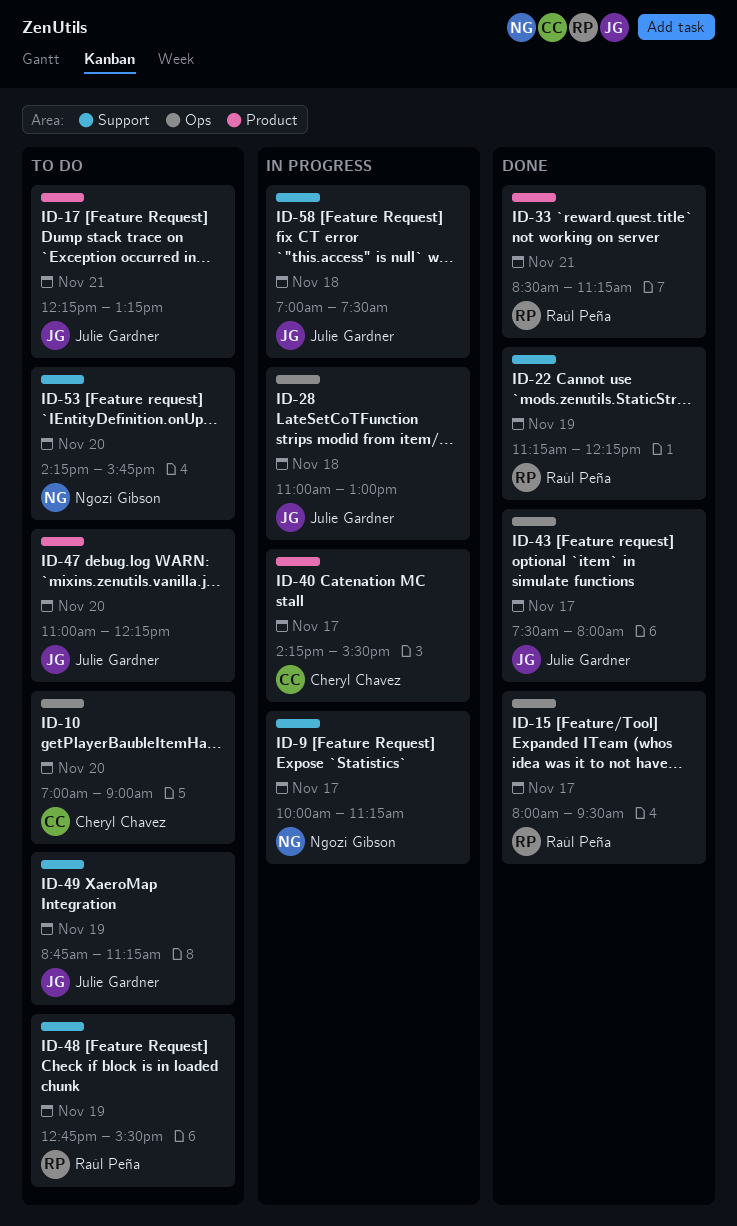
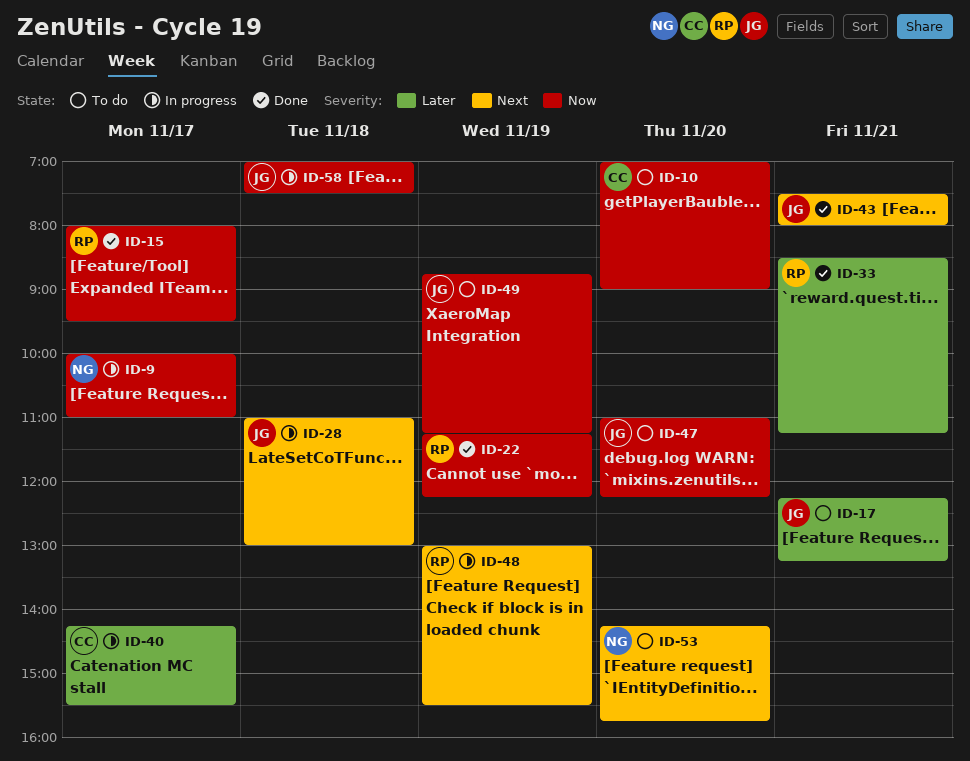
ID-9, ends: 11:15 -> 11:00
ID-43, day: Nov 17 -> Nov 21
ID-48, status: To do -> In progress
ID-48, begins: 12:45 -> 13:00

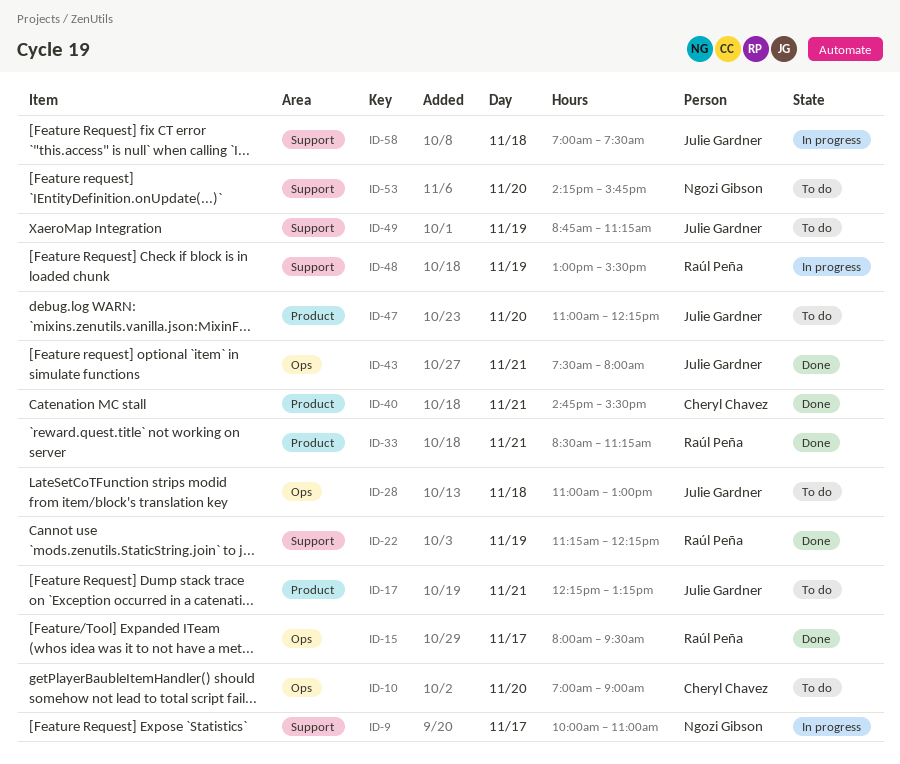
ID-28, status: In progress -> To do
ID-40, status: In progress -> Done
ID-40, day: Nov 17 -> Nov 21
ID-40, begins: 14:15 -> 14:45

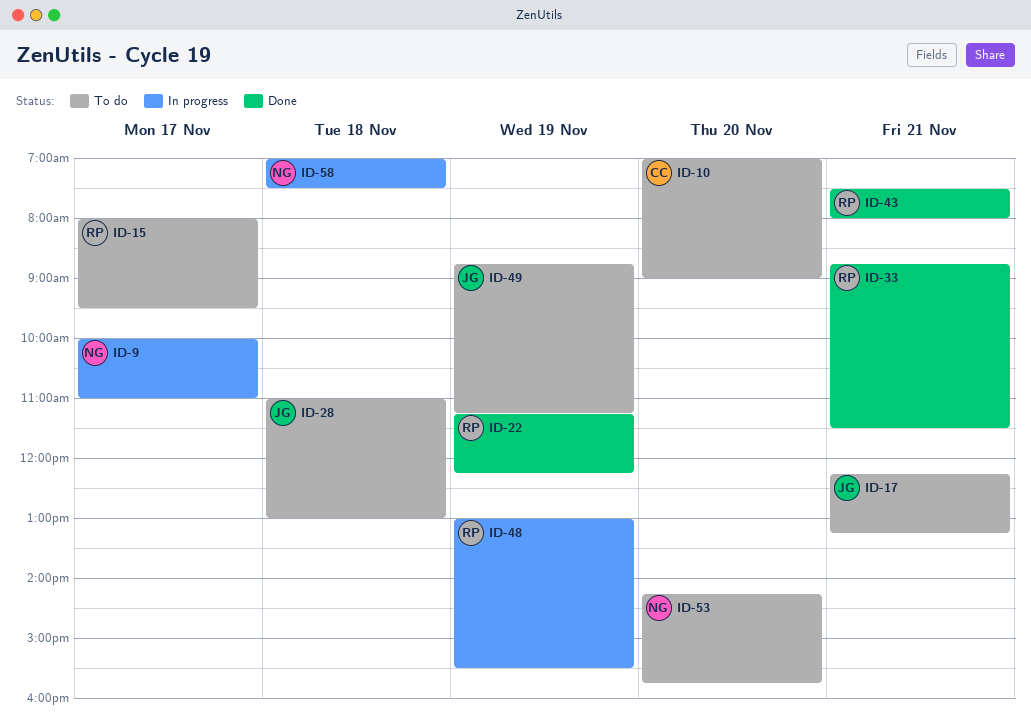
ID-15, status: Done -> To do
ID-33, begins: 08:30 -> 08:45
ID-33, ends: 11:15 -> 11:30
ID-40: present -> none
ID-43, owner: Julie Gardner -> Raúl Peña
ID-47: present -> none
ID-58, owner: Julie Gardner -> Ngozi Gibson

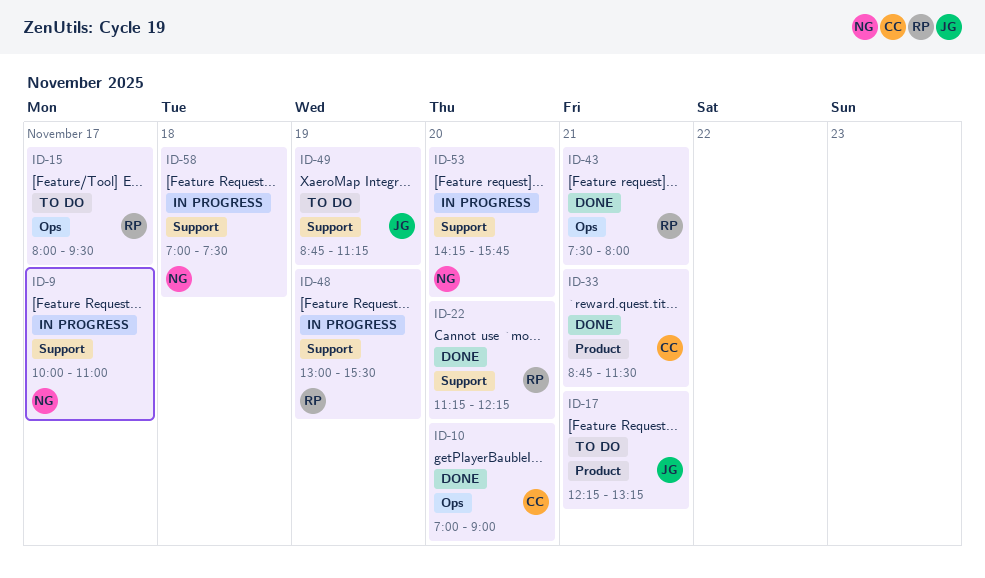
ID-10, status: To do -> Done
ID-22, day: Nov 19 -> Nov 20
ID-28: present -> none
ID-33, owner: RP -> CC
ID-53, status: To do -> In progress

